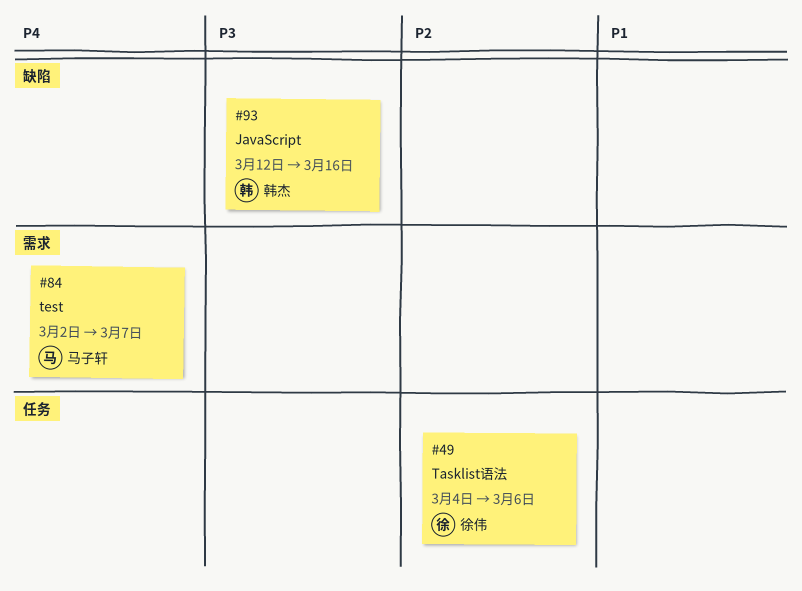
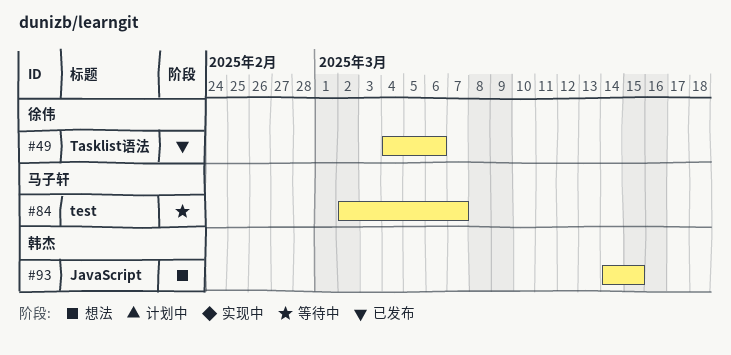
#93, start: Mar 12 -> Mar 14
#93, due: Mar 16 -> Mar 15

